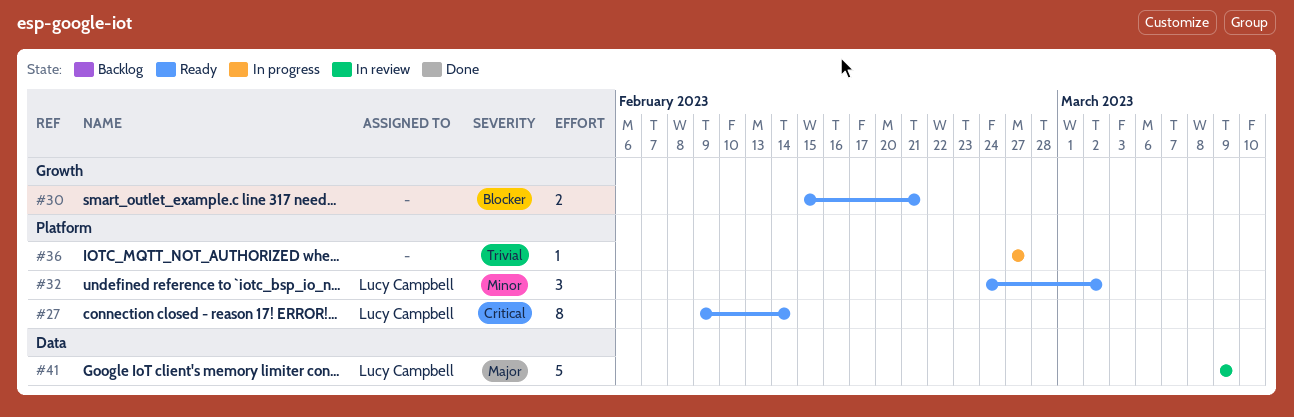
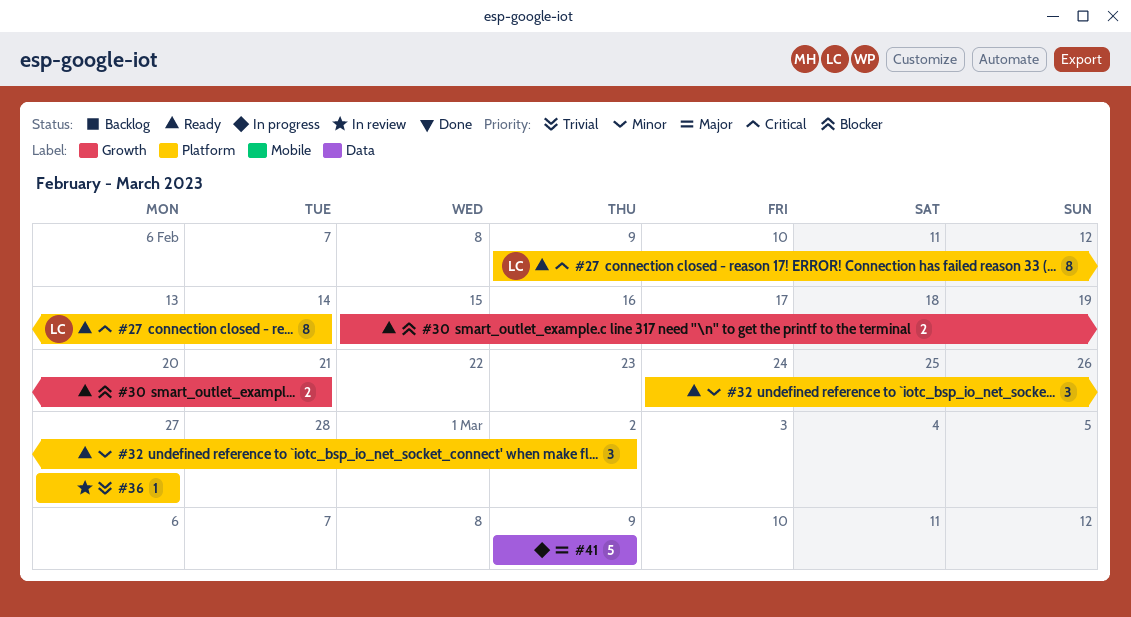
#32, owner: Lucy Campbell -> none
#36, status: In progress -> In review
#41, status: In review -> In progress
#41, owner: Lucy Campbell -> none

